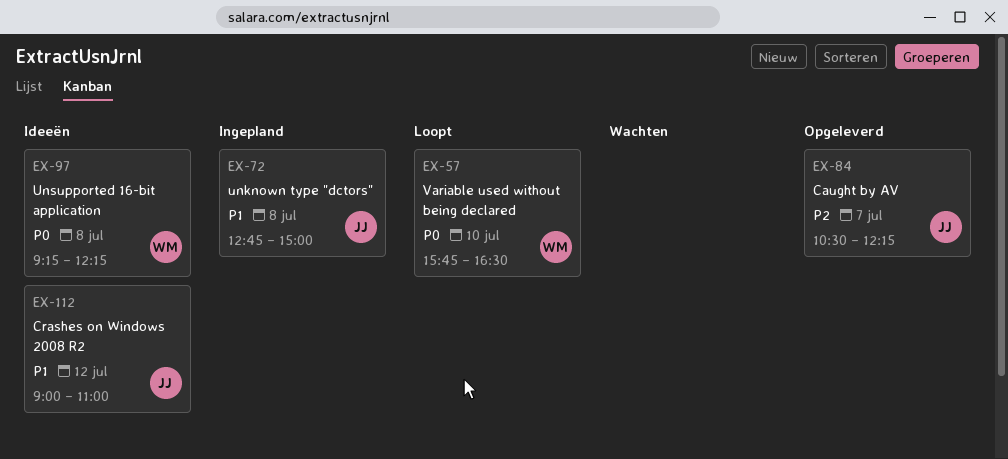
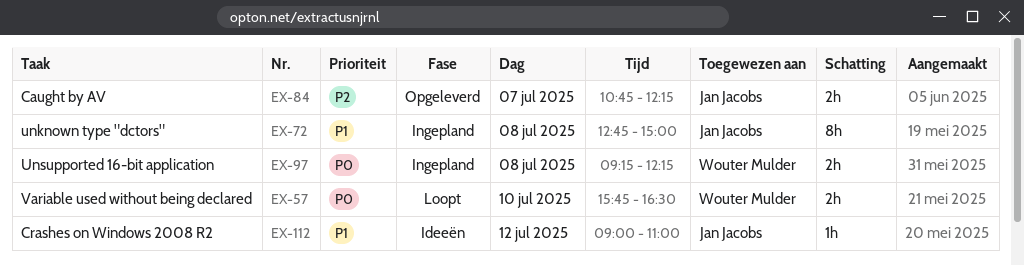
EX-84, begins: 10:30 -> 10:45
EX-97, status: Ideeën -> Ingepland

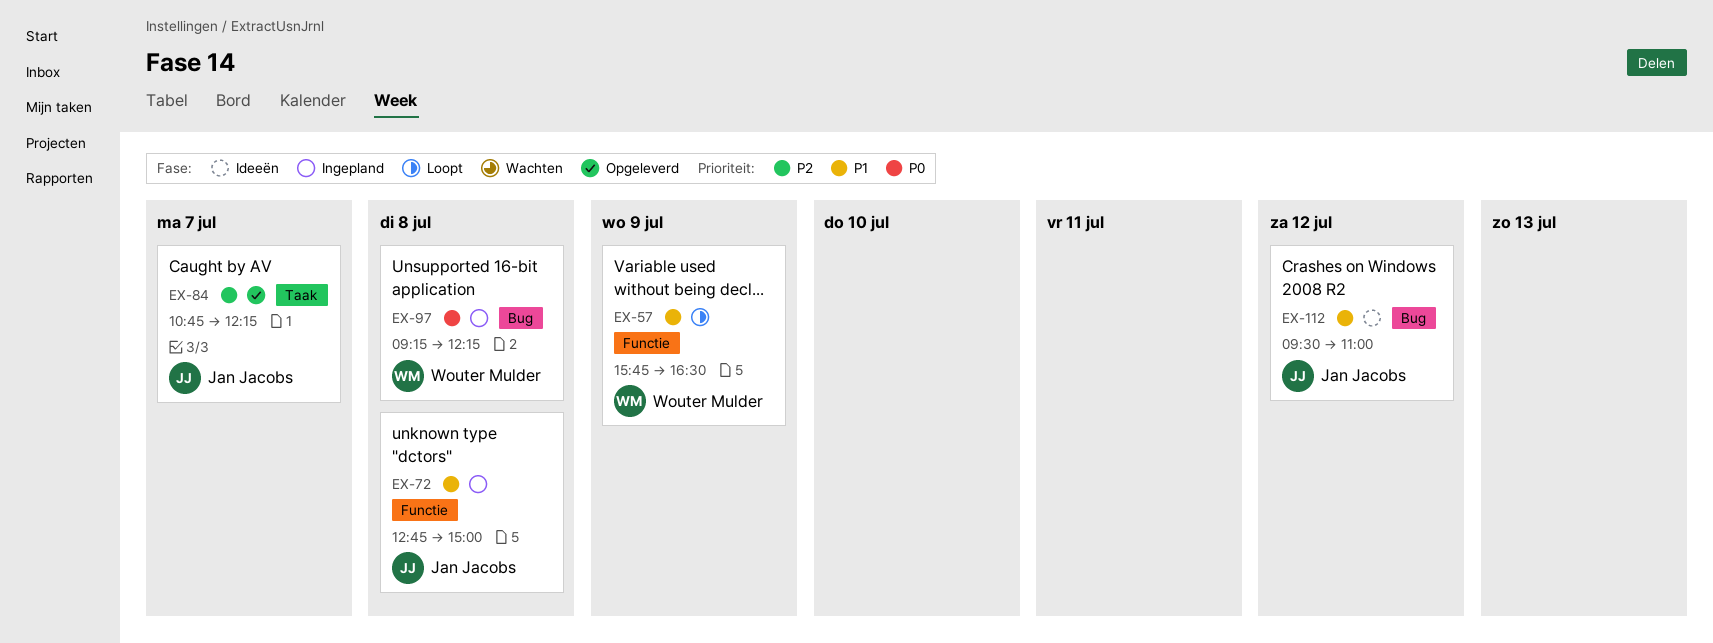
EX-57, priority: P0 -> P1
EX-57, day: Jul 10 -> Jul 9
EX-112, begins: 09:00 -> 09:30

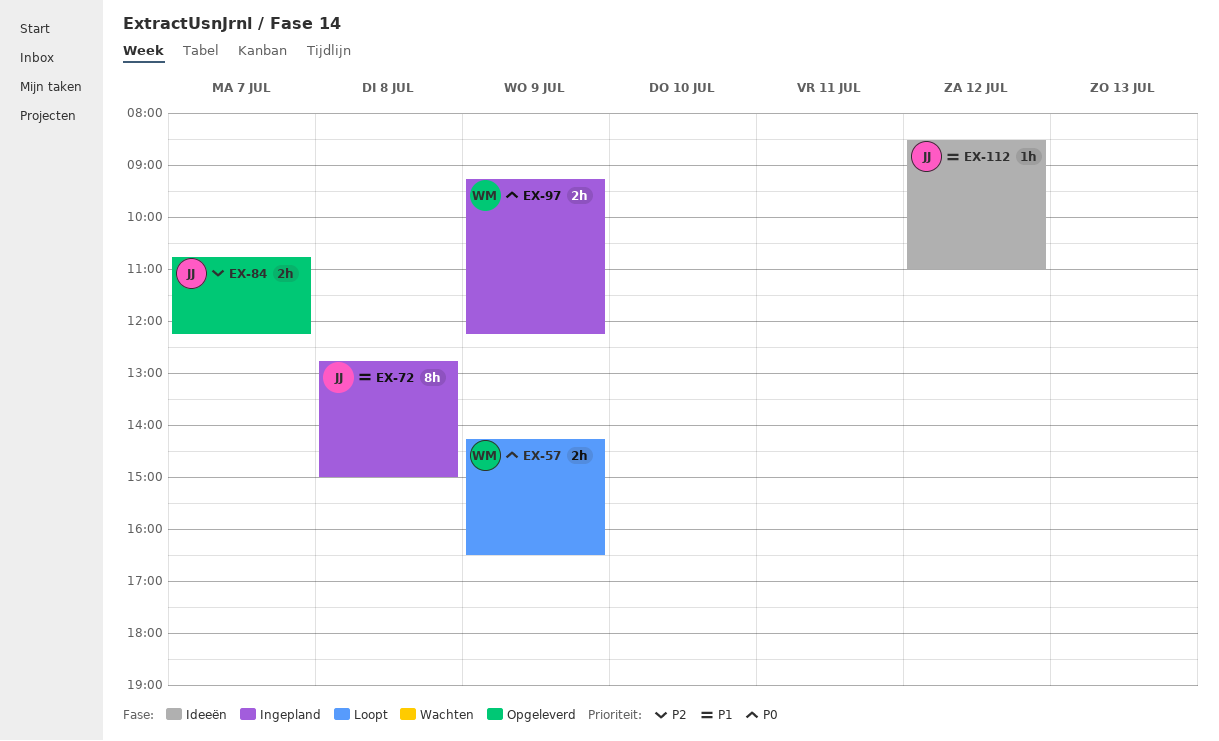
EX-57, priority: P1 -> P0
EX-57, begins: 15:45 -> 14:15
EX-97, day: Jul 8 -> Jul 9
EX-112, begins: 09:30 -> 08:30

